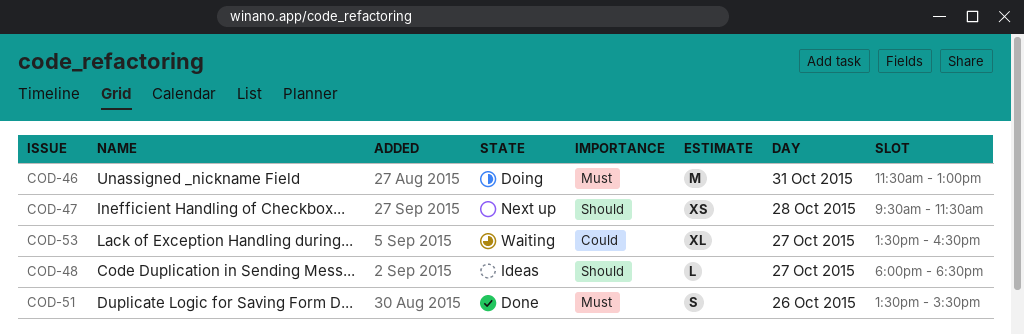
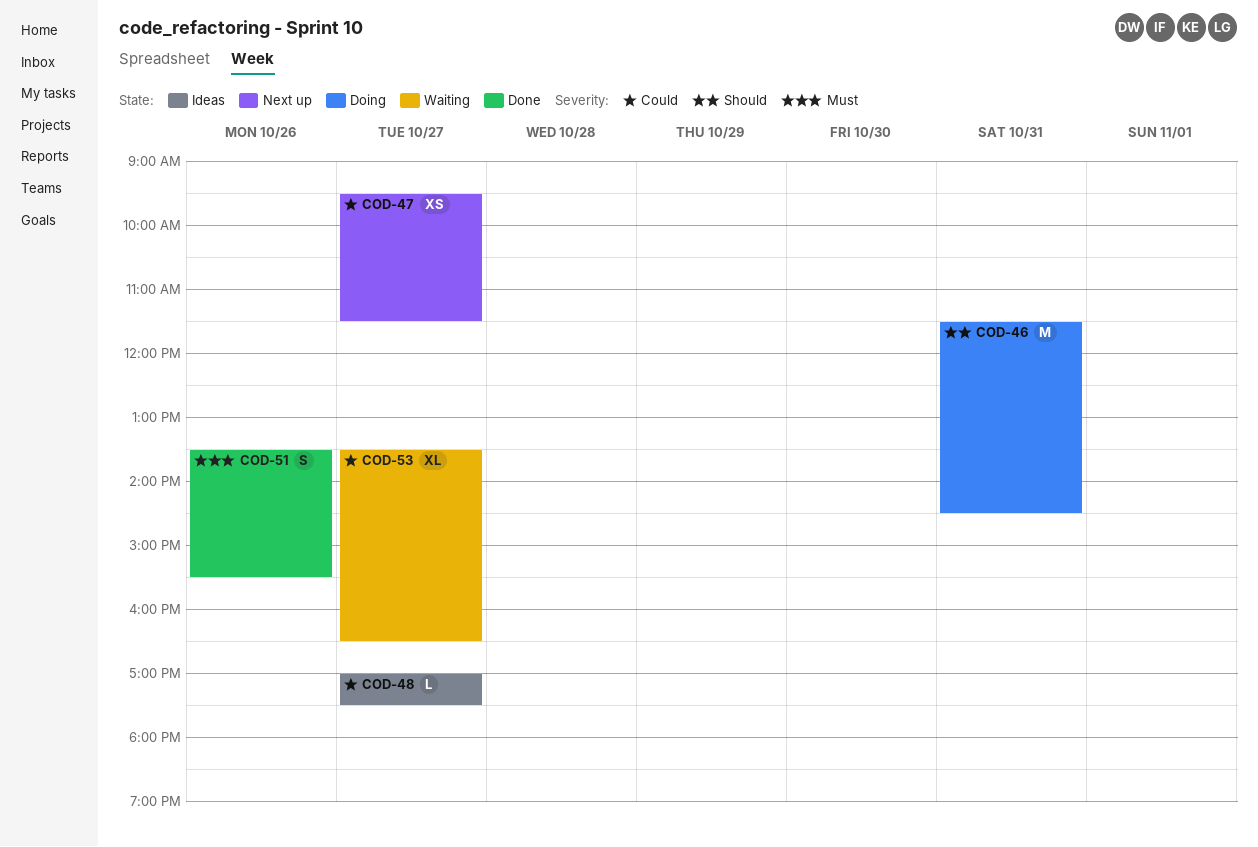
COD-46, priority: Must -> Should
COD-46, ends: 13:00 -> 14:30
COD-47, priority: Should -> Could
COD-47, day: Oct 28 -> Oct 27
COD-48, priority: Should -> Could
COD-48, begins: 18:00 -> 17:00
COD-48, ends: 18:30 -> 17:30

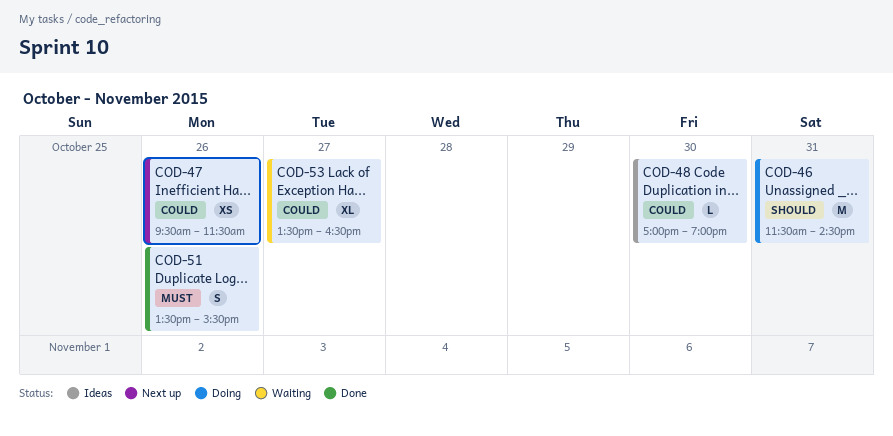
COD-47, day: Oct 27 -> Oct 26
COD-48, day: Oct 27 -> Oct 30
COD-48, ends: 17:30 -> 19:00

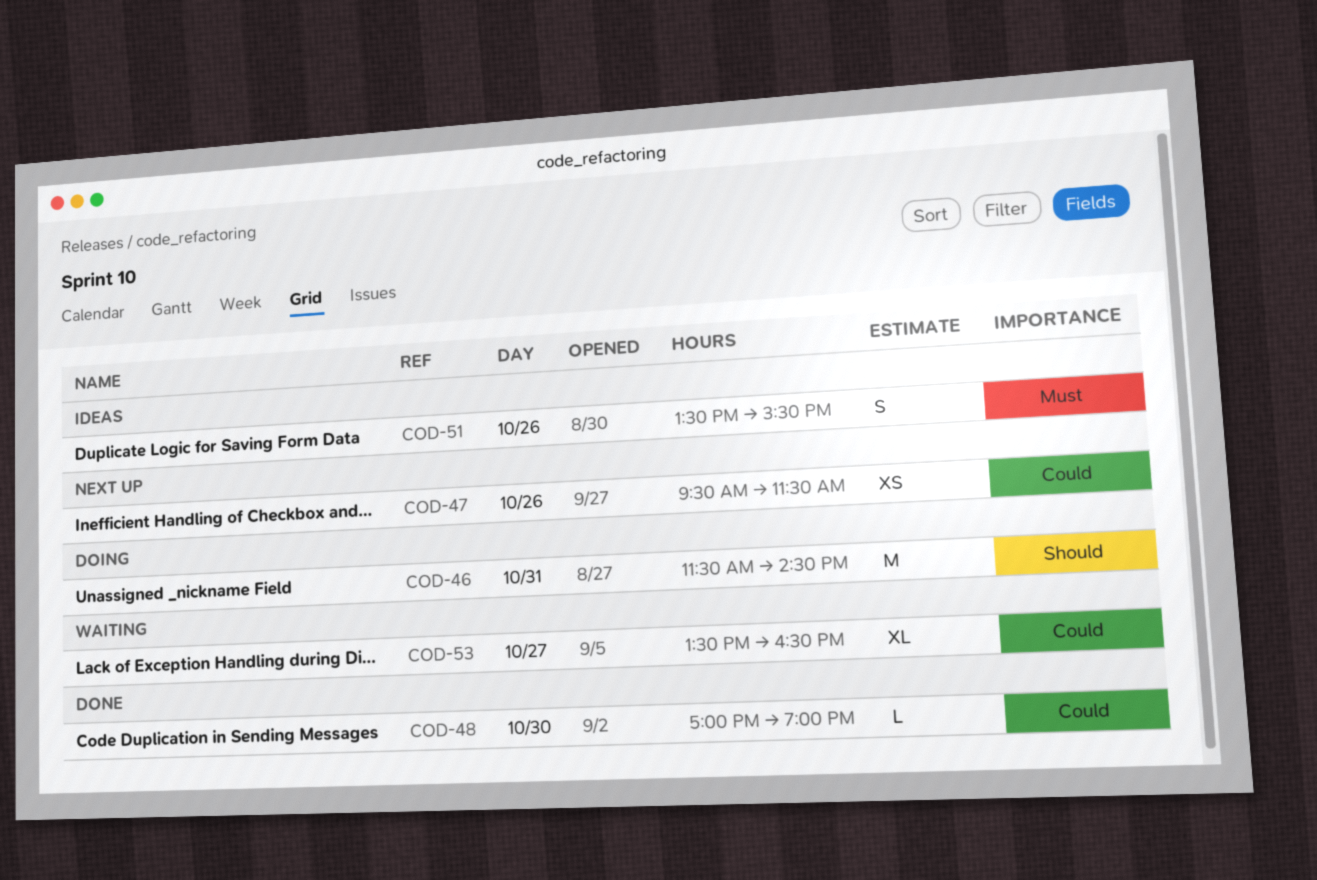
COD-48, status: Ideas -> Done
COD-51, status: Done -> Ideas

